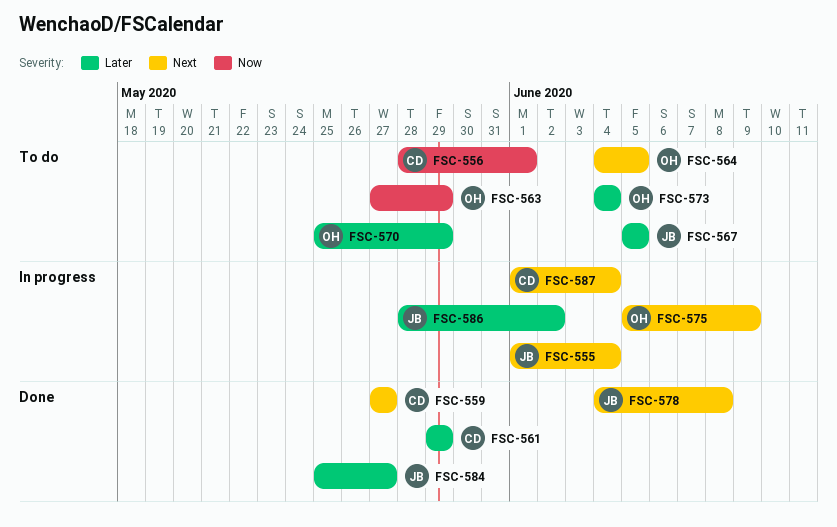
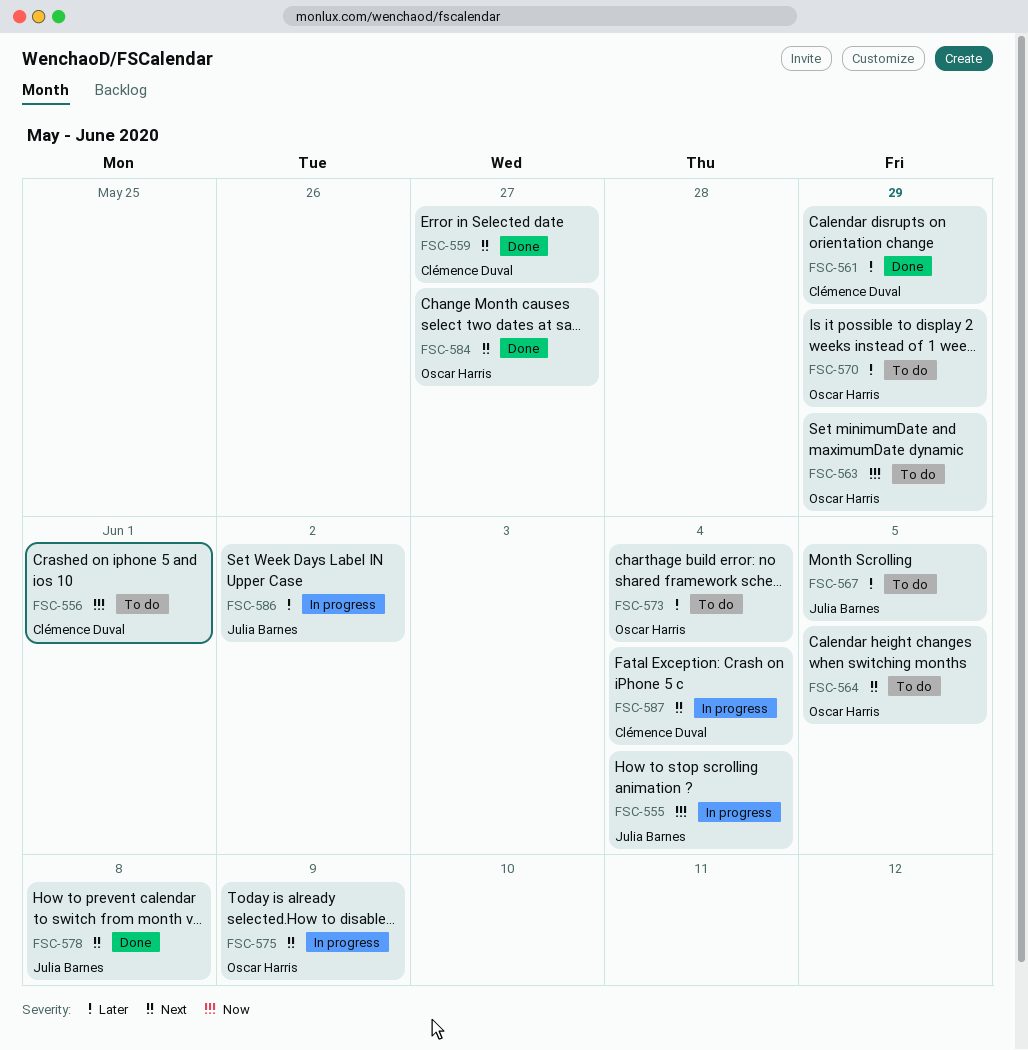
FSC-555, priority: Next -> Now
FSC-584, owner: Julia Barnes -> Oscar Harris
FSC-584, priority: Later -> Next

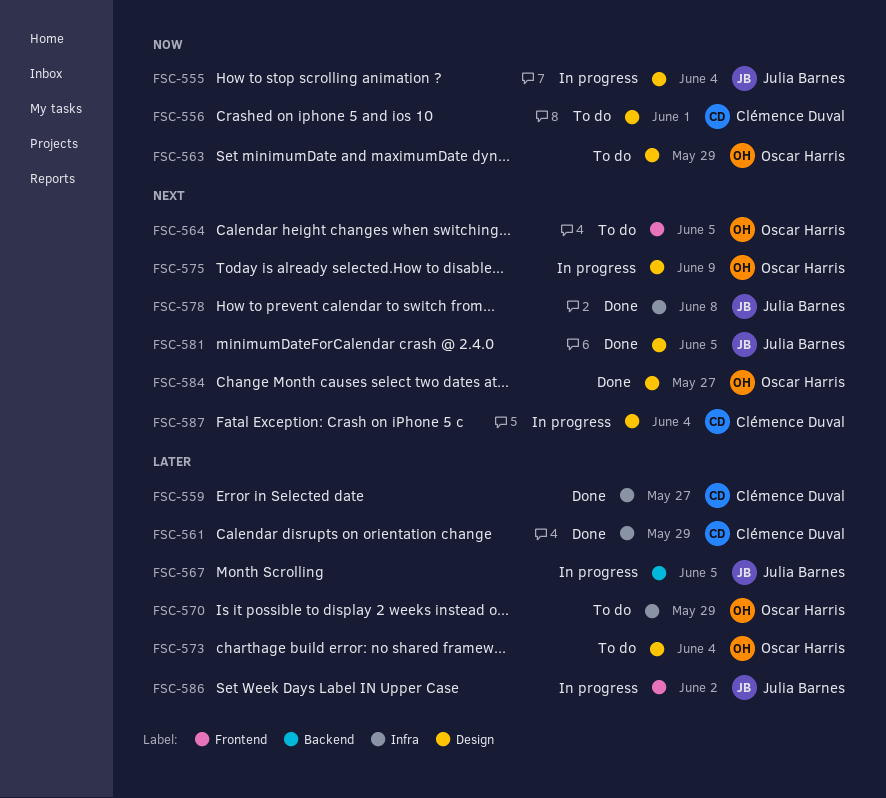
FSC-559, priority: Next -> Later
FSC-567, status: To do -> In progress
FSC-581: none -> present

